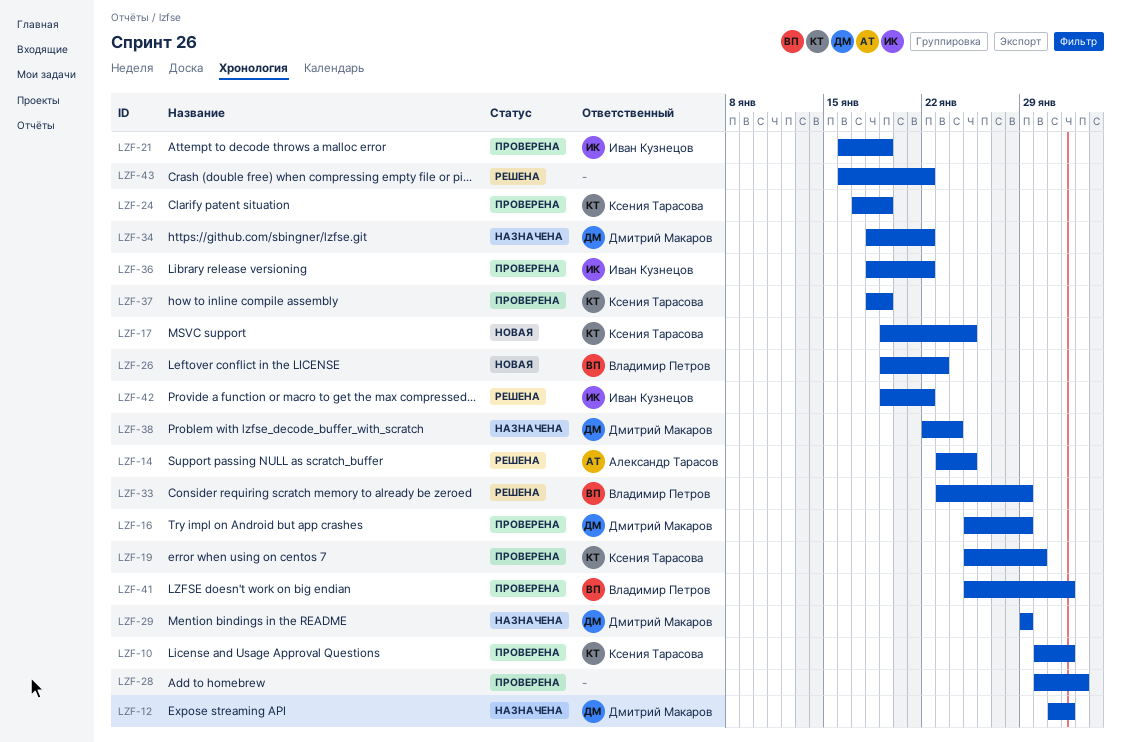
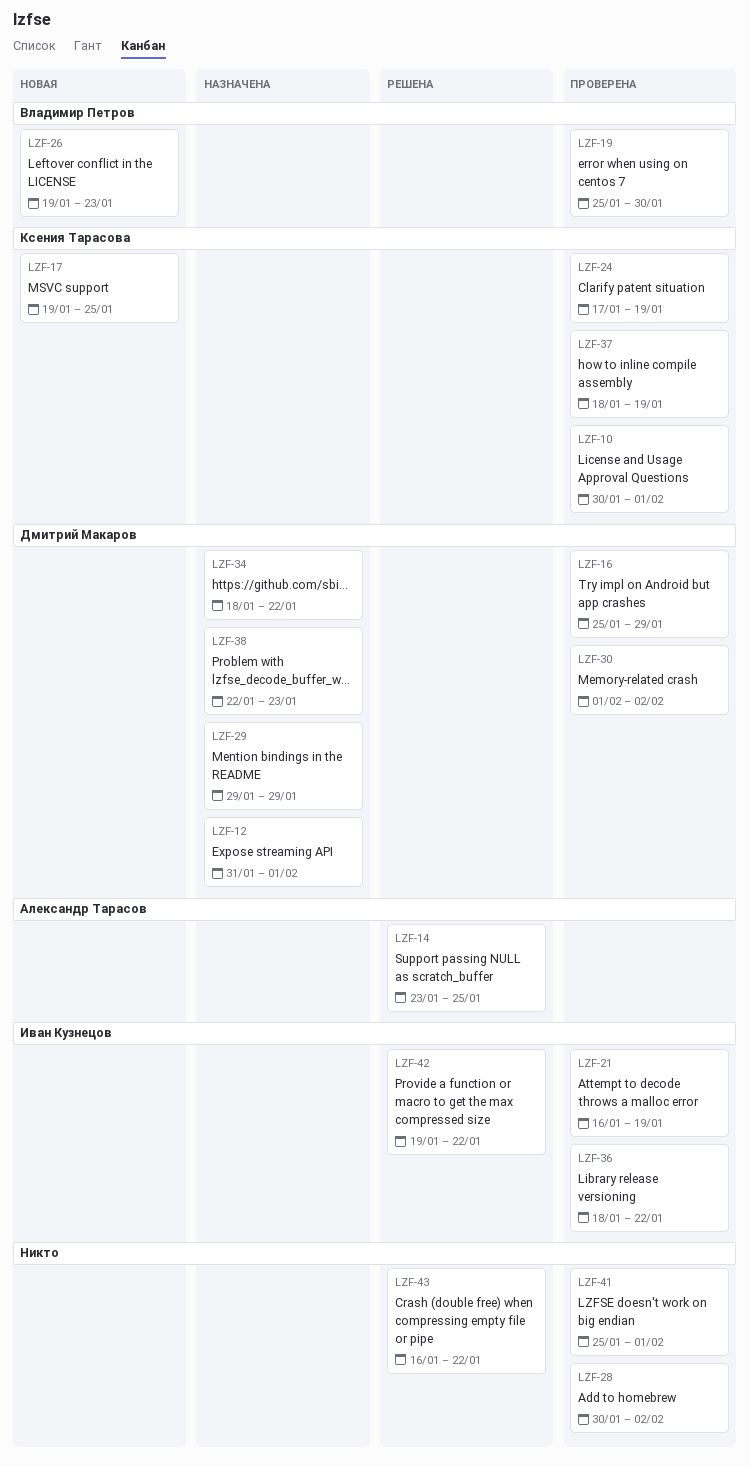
LZF-19, owner: Ксения Тарасова -> Владимир Петров
LZF-30: none -> present
LZF-33: present -> none
LZF-38, due: Jan 24 -> Jan 23
LZF-41, owner: Владимир Петров -> none

